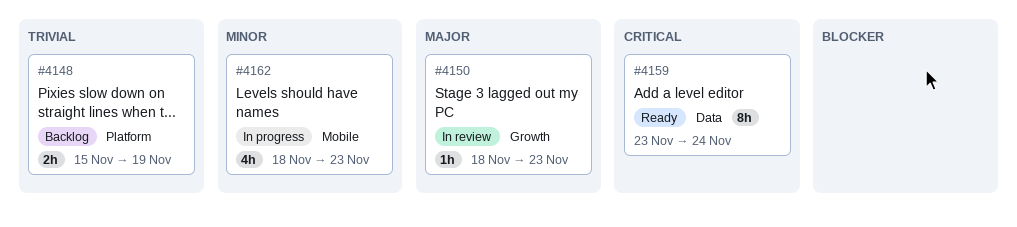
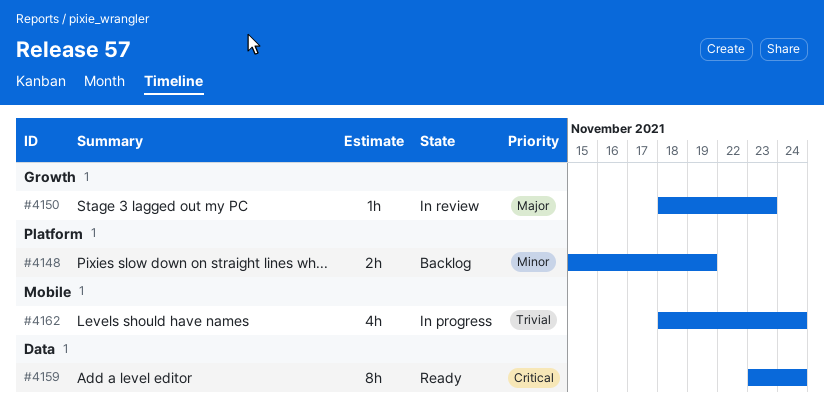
#4148, priority: Trivial -> Minor
#4162, priority: Minor -> Trivial
#4162, due: Nov 23 -> Nov 24

